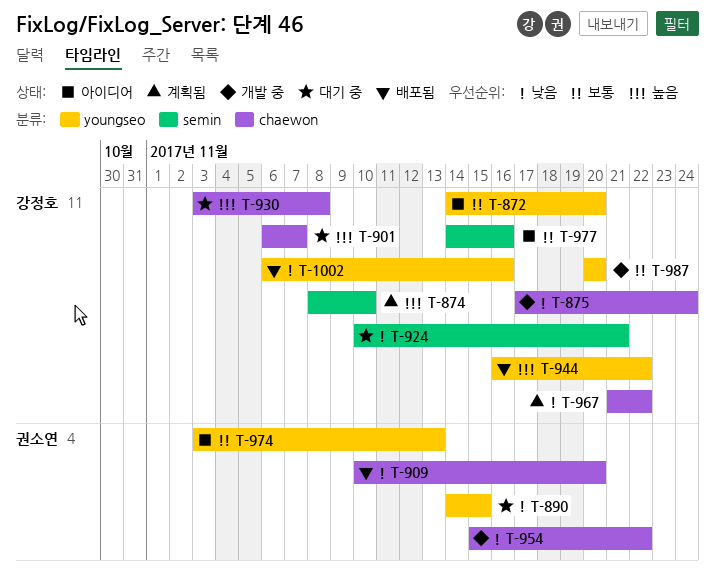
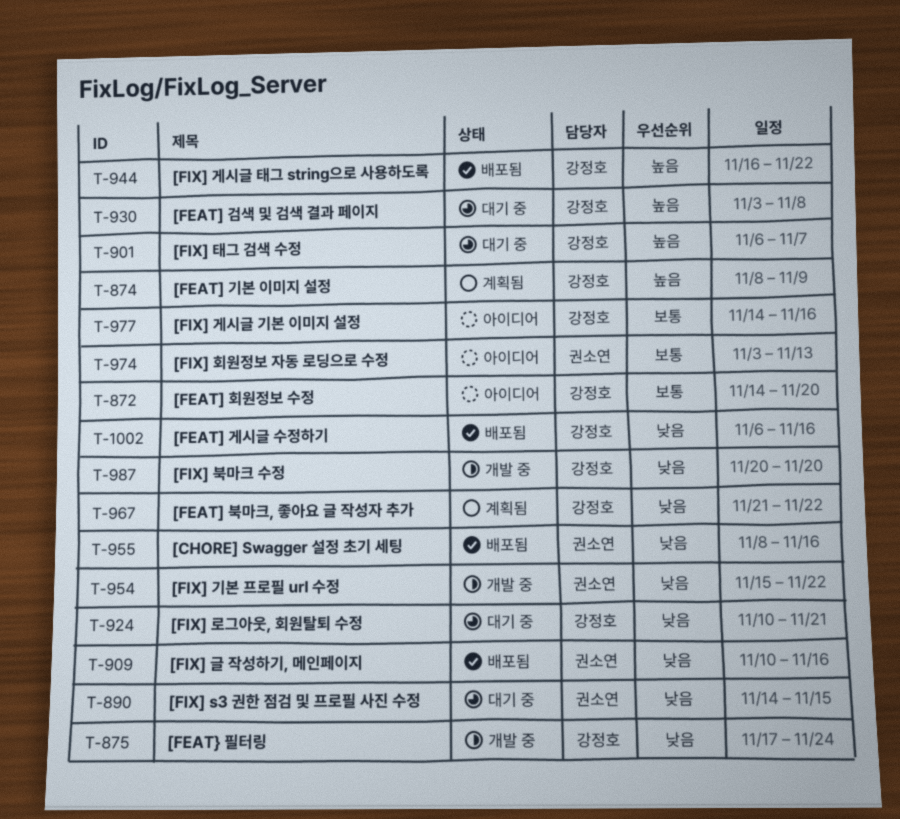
T-874, due: Nov 10 -> Nov 9
T-909, due: Nov 20 -> Nov 16
T-955: none -> present
T-987, priority: 보통 -> 낮음

